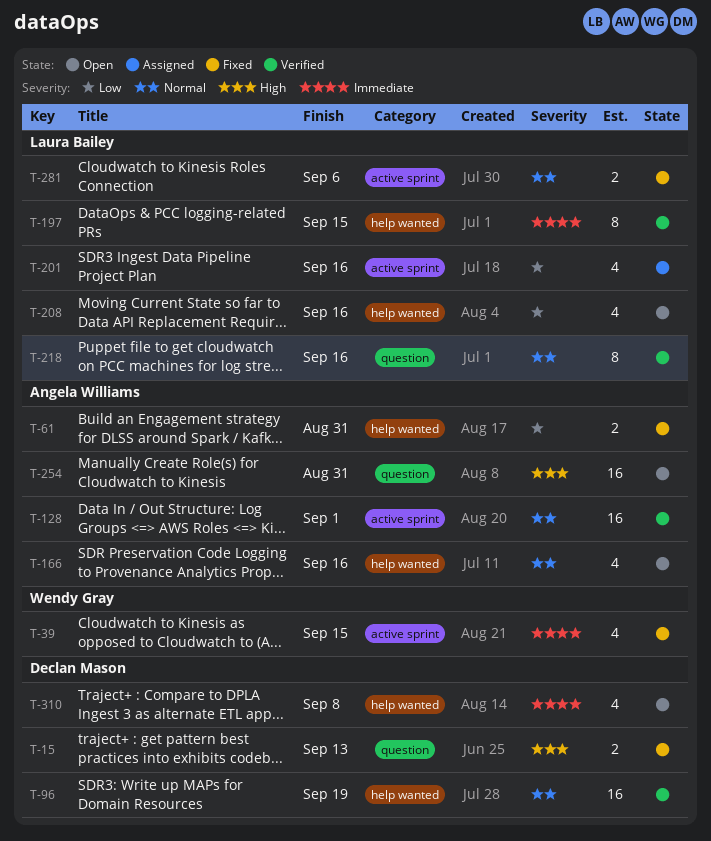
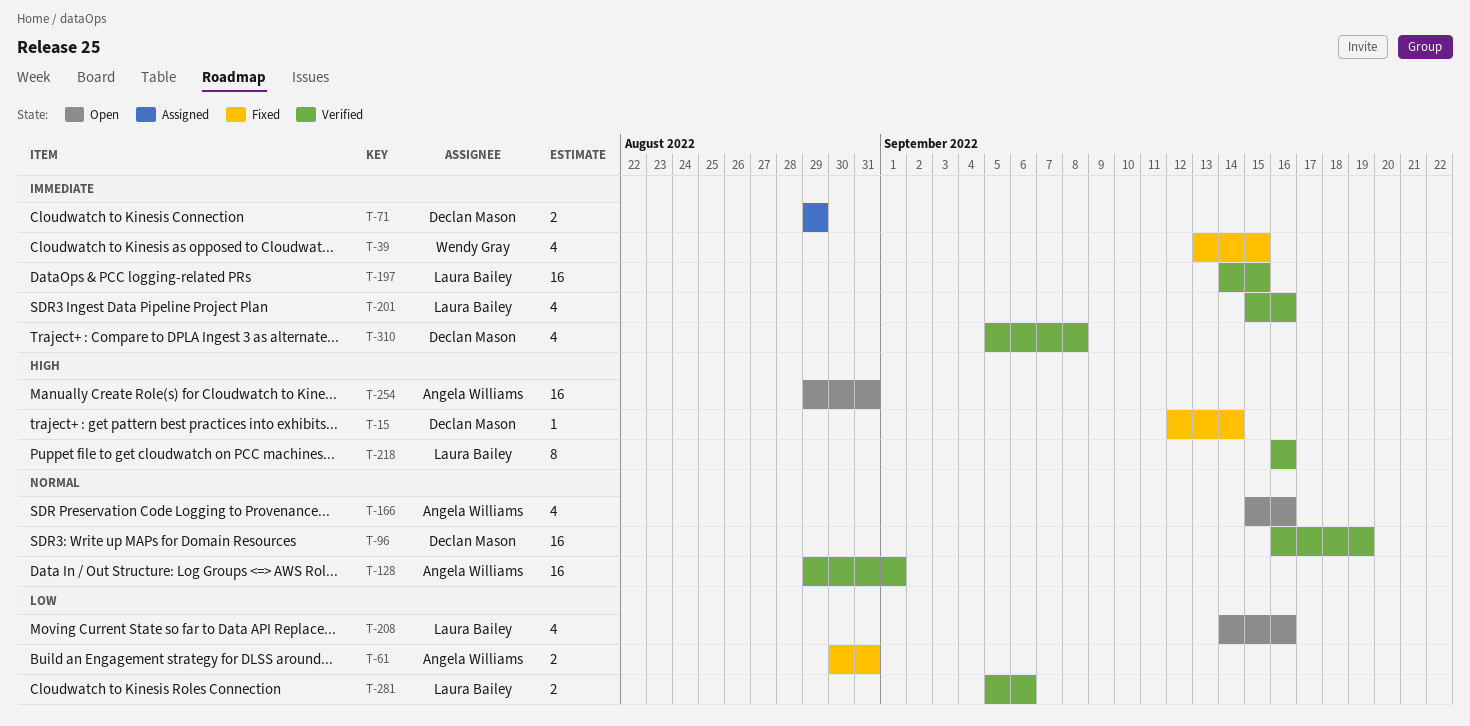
T-15, estimate: 2 -> 1
T-15, due: Sep 13 -> Sep 14
T-71: none -> present
T-197, estimate: 8 -> 16
T-201, status: Assigned -> Verified
T-201, priority: Low -> Immediate
T-218, priority: Normal -> High
T-281, status: Fixed -> Verified
T-281, priority: Normal -> Low
T-310, status: Open -> Verified

